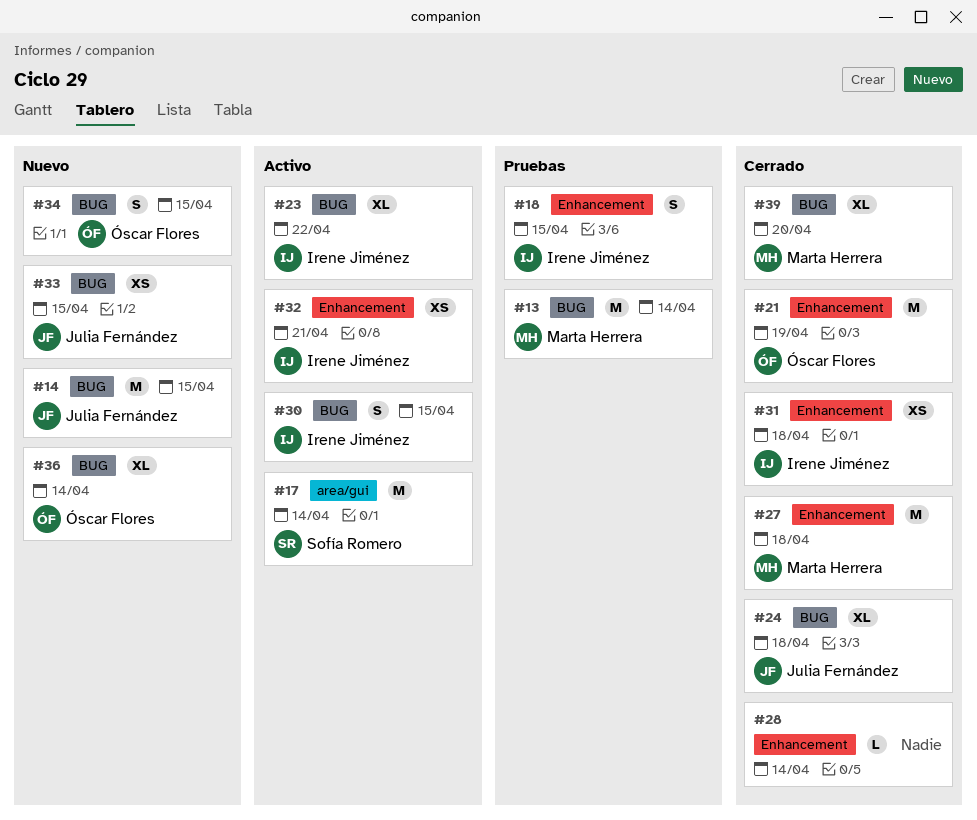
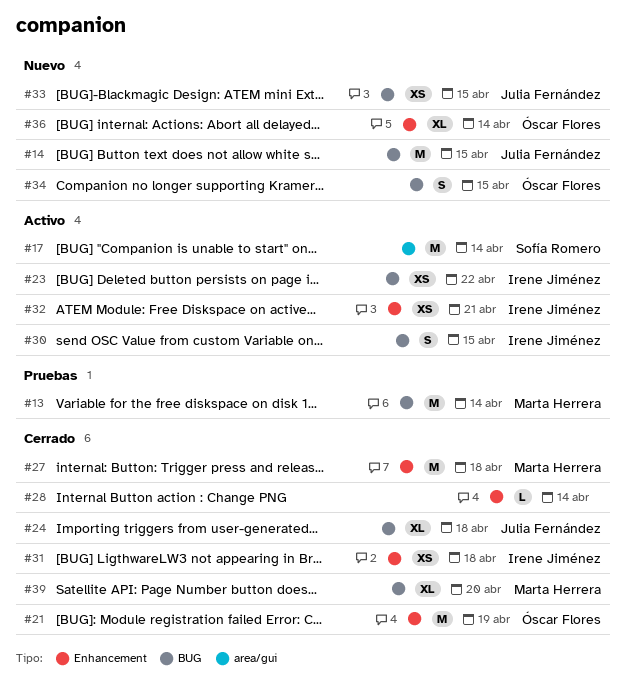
#18: present -> none
#23, estimate: XL -> XS
#36, label: BUG -> Enhancement

